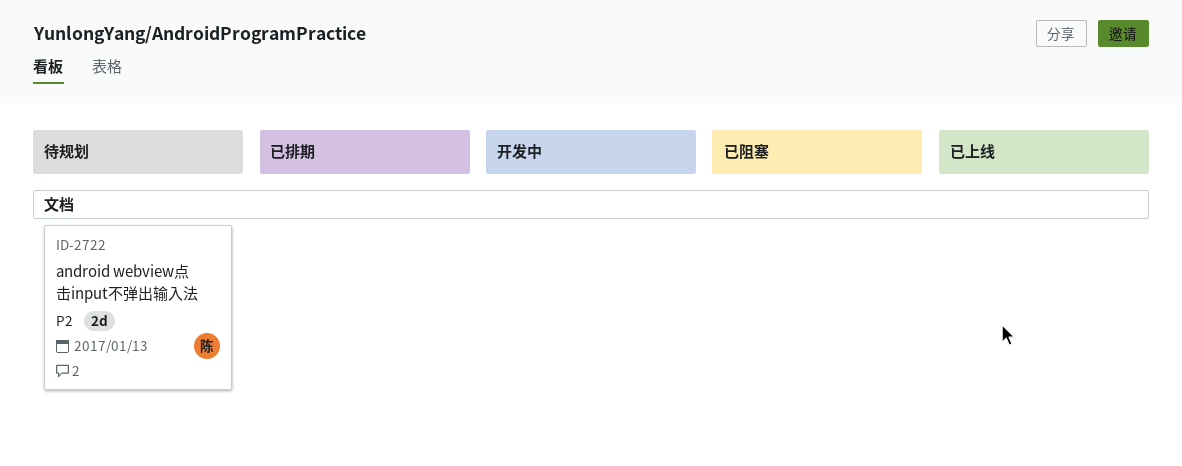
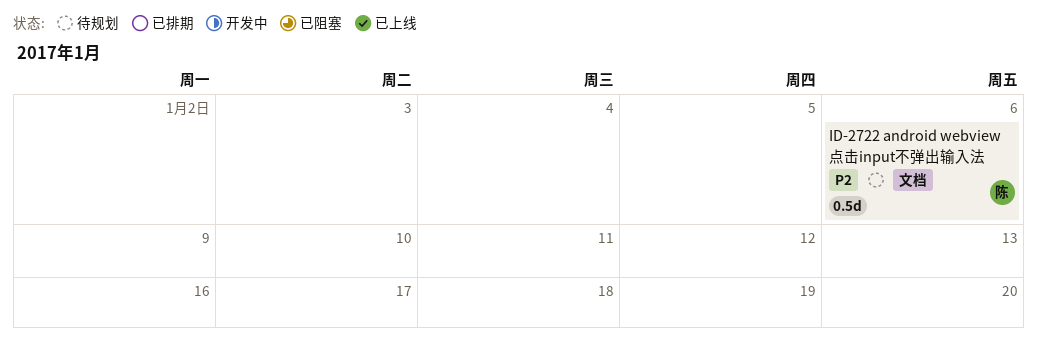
ID-2722, estimate: 2d -> 0.5d
ID-2722, due: Jan 13 -> Jan 6

